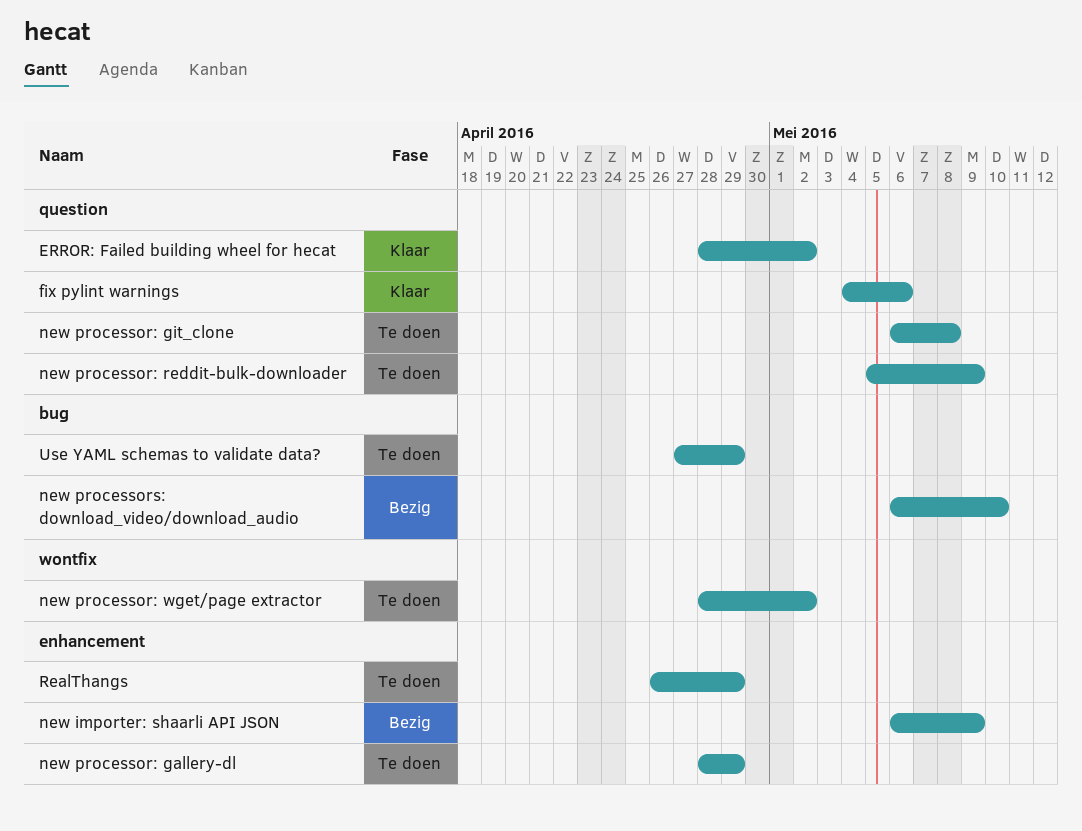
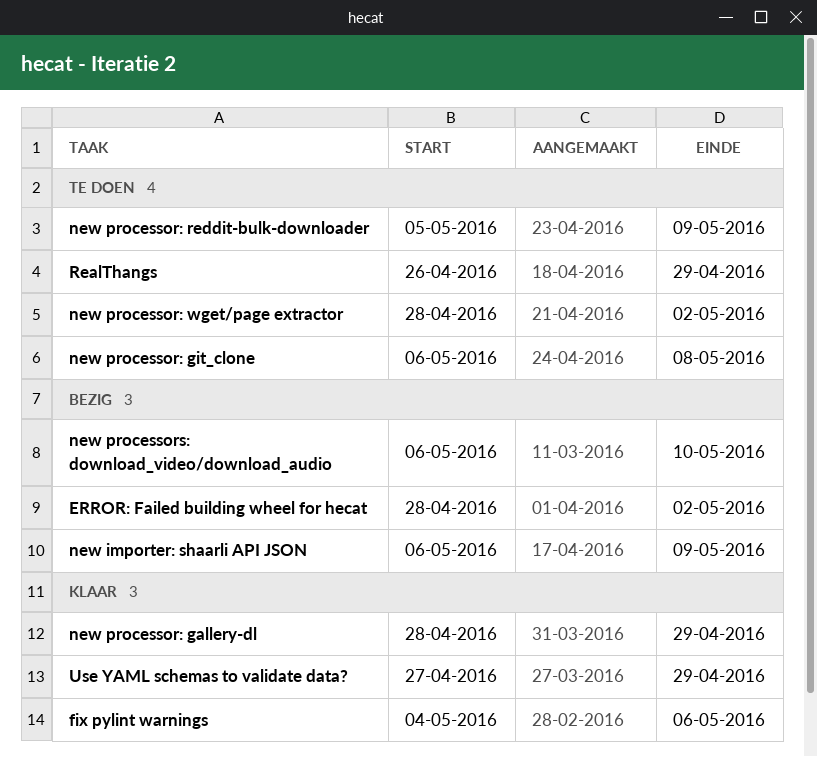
ERROR: Failed building wheel for hecat, status: Klaar -> Bezig
new processor: gallery-dl, status: Te doen -> Klaar
Use YAML schemas to validate data?, status: Te doen -> Klaar

